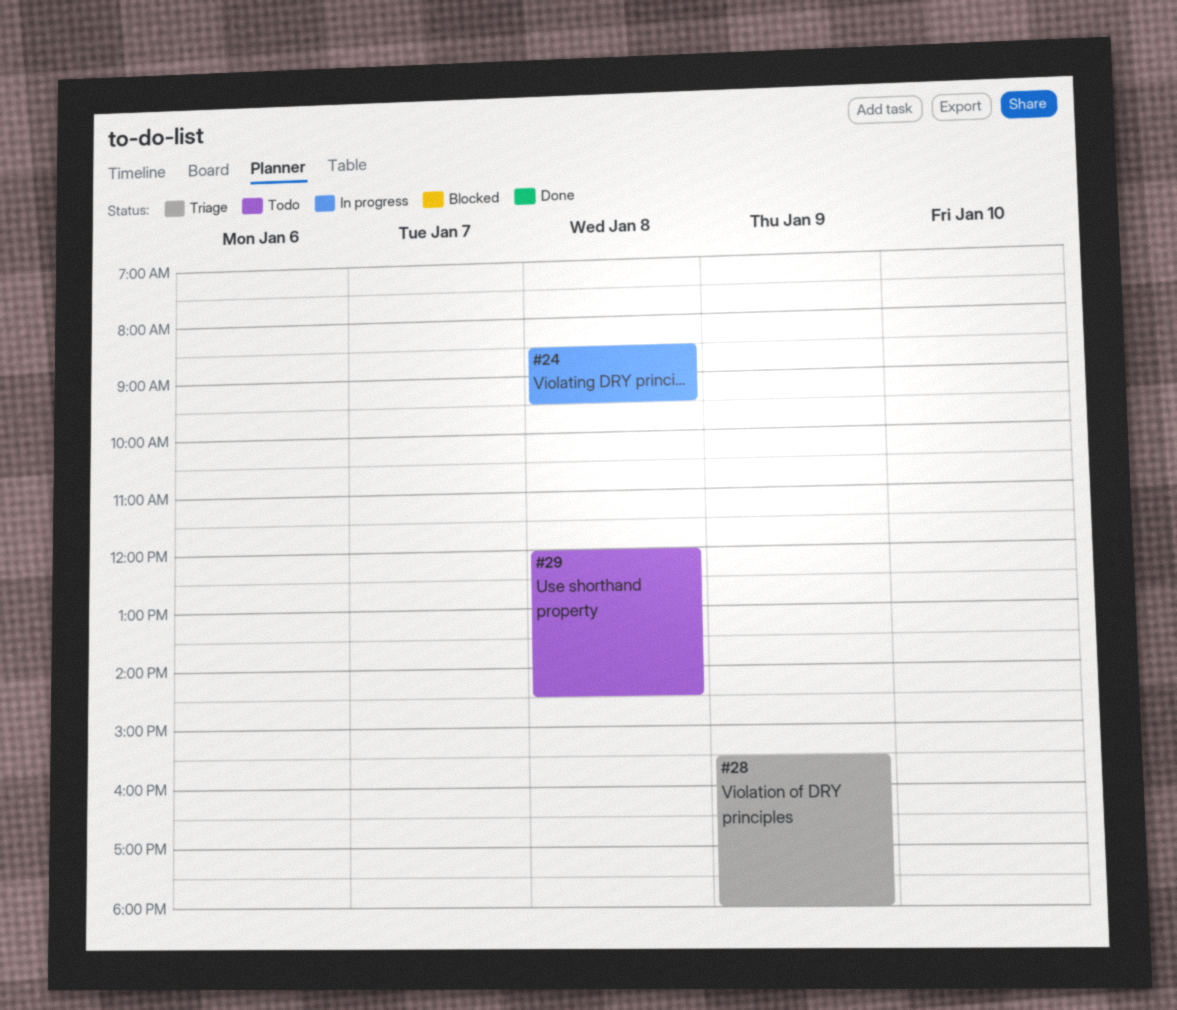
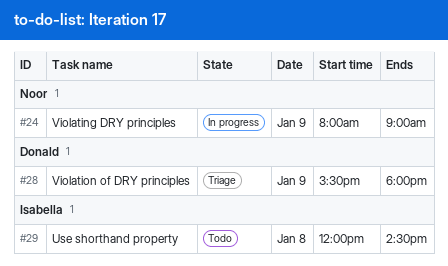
#24, day: Jan 8 -> Jan 9
#24, begins: 08:30 -> 08:00
#24, ends: 09:30 -> 09:00

